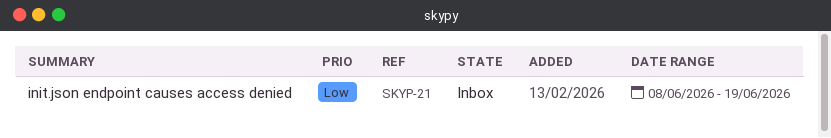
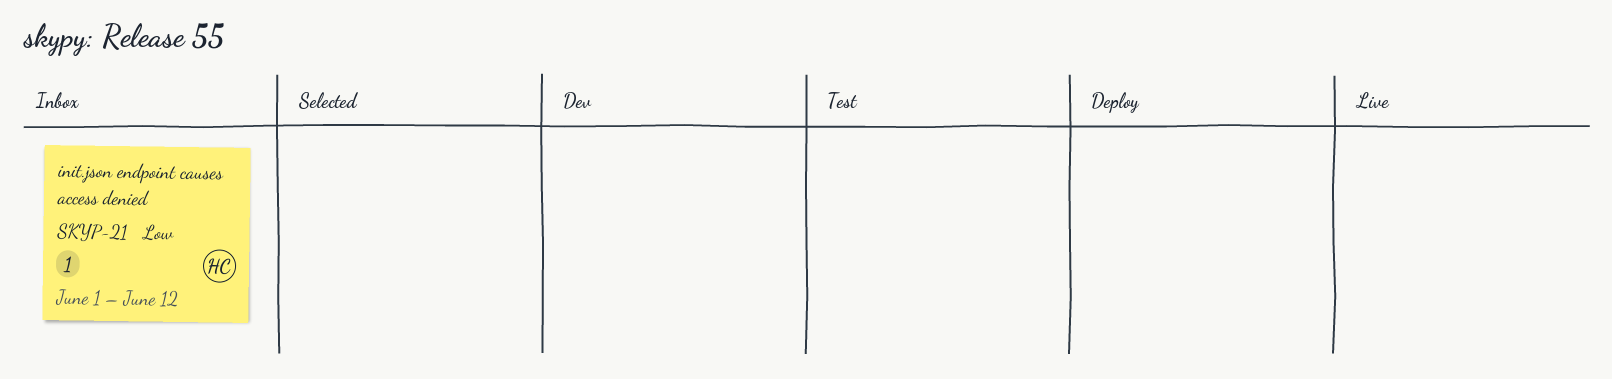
SKYP-21, start: Jun 8 -> Jun 1
SKYP-21, due: Jun 19 -> Jun 12

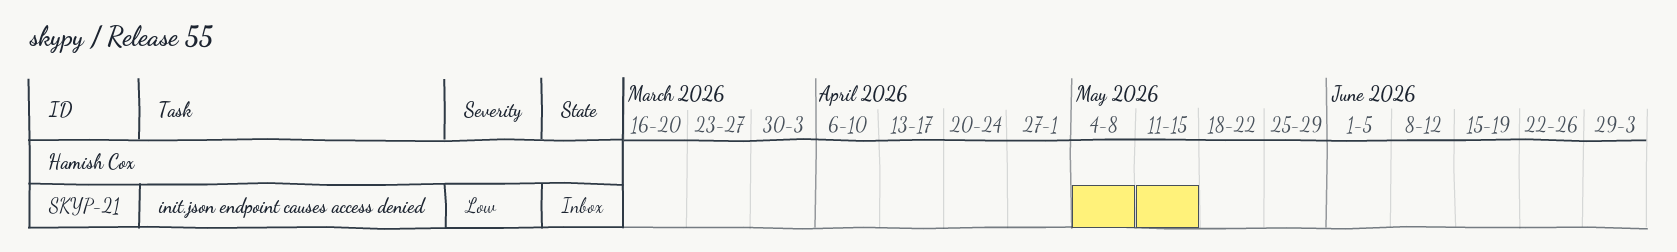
SKYP-21, start: Jun 1 -> May 4
SKYP-21, due: Jun 12 -> May 15

